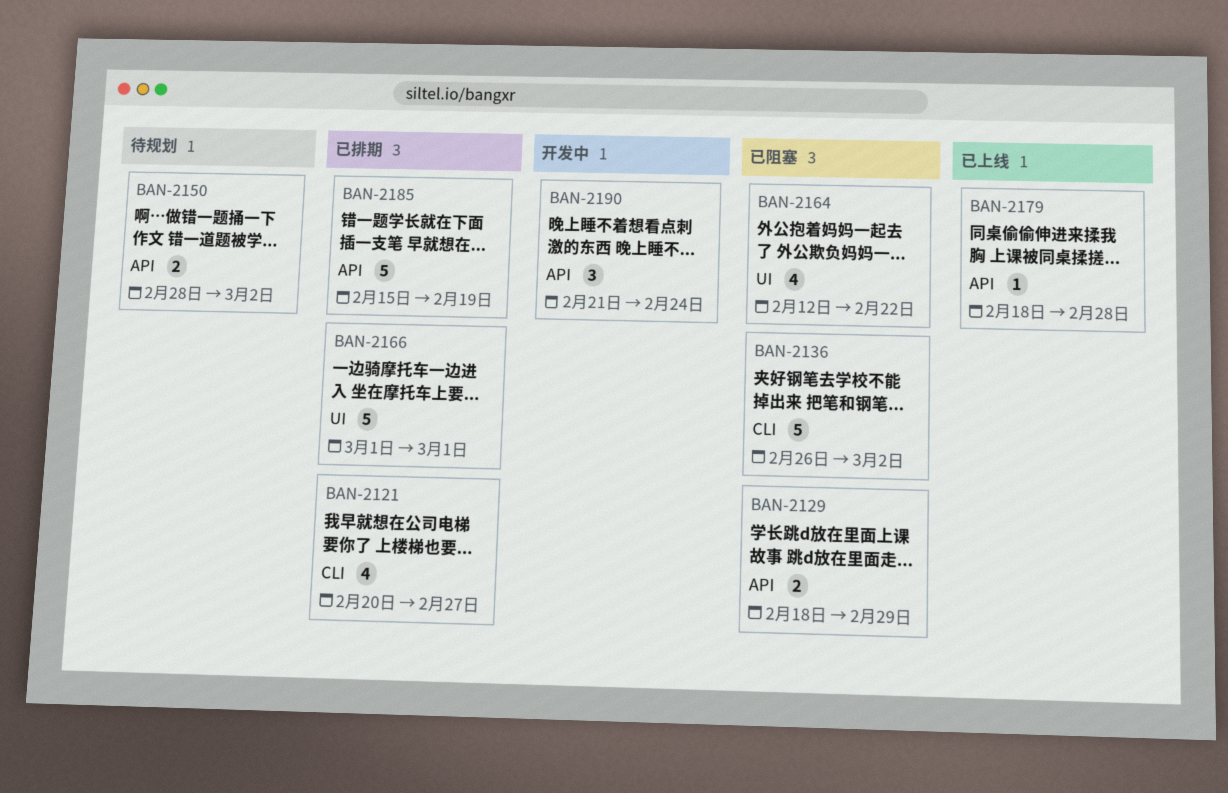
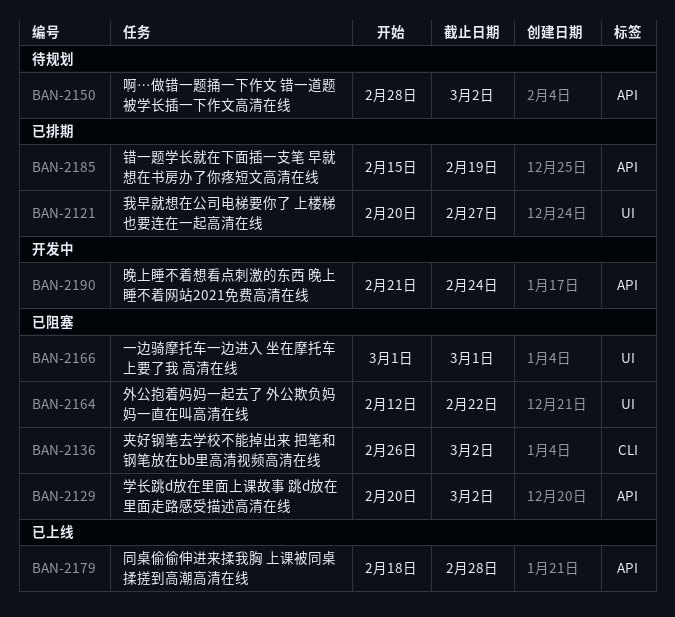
BAN-2121, label: CLI -> UI
BAN-2129, start: Feb 18 -> Feb 20
BAN-2129, due: Feb 29 -> Mar 2
BAN-2166, status: 已排期 -> 已阻塞

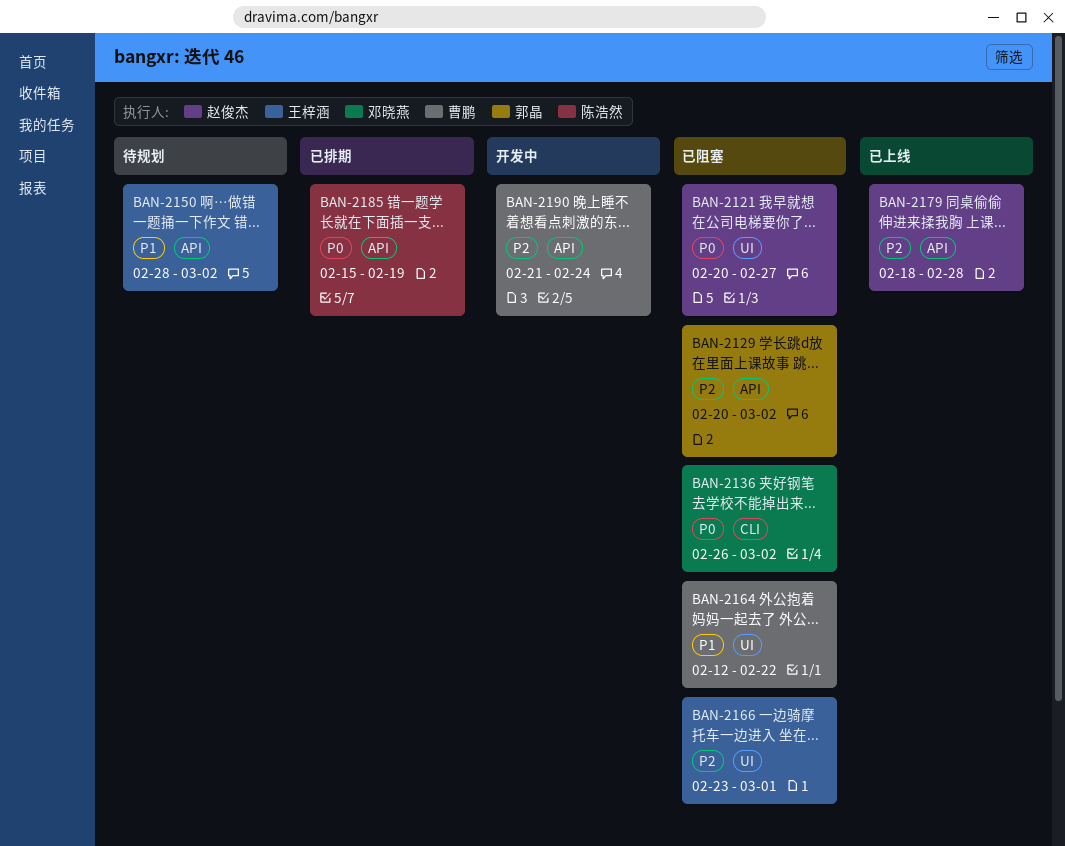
BAN-2121, status: 已排期 -> 已阻塞
BAN-2166, start: Mar 1 -> Feb 23

